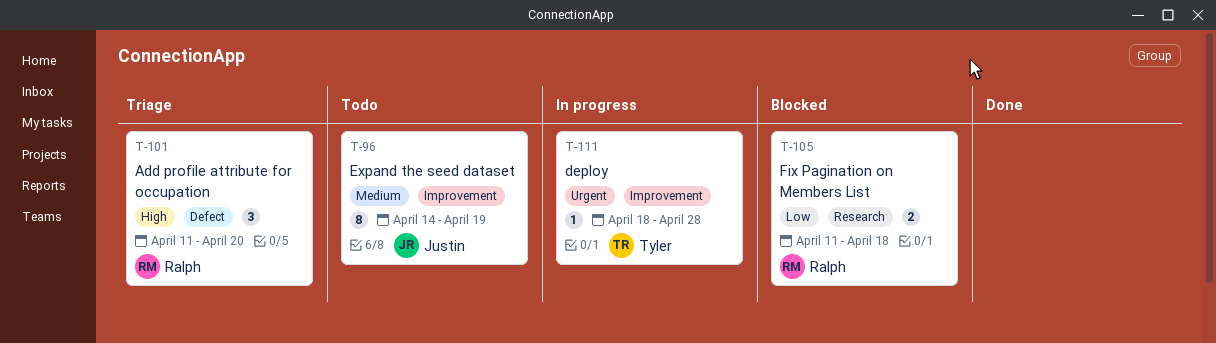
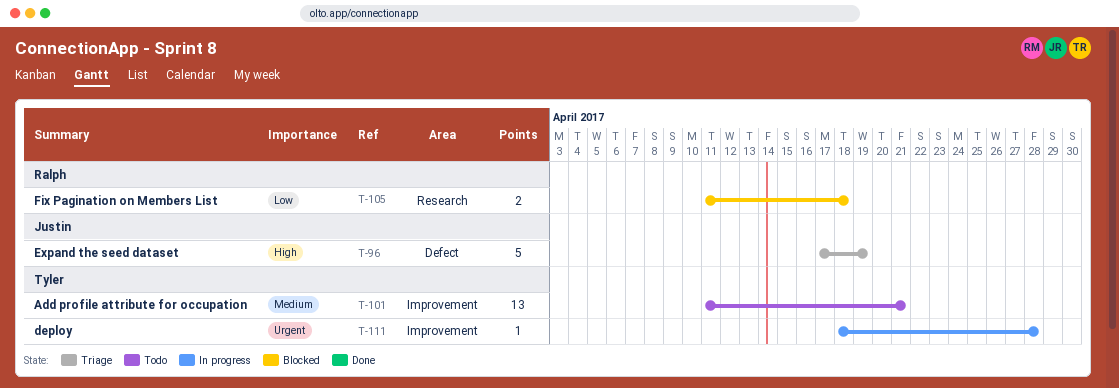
T-96, status: Todo -> Triage
T-96, priority: Medium -> High
T-96, label: Improvement -> Defect
T-96, estimate: 8 -> 5
T-96, start: Apr 14 -> Apr 17
T-101, status: Triage -> Todo
T-101, owner: Ralph -> Tyler
T-101, priority: High -> Medium
T-101, label: Defect -> Improvement
T-101, estimate: 3 -> 13
T-101, due: Apr 20 -> Apr 21

